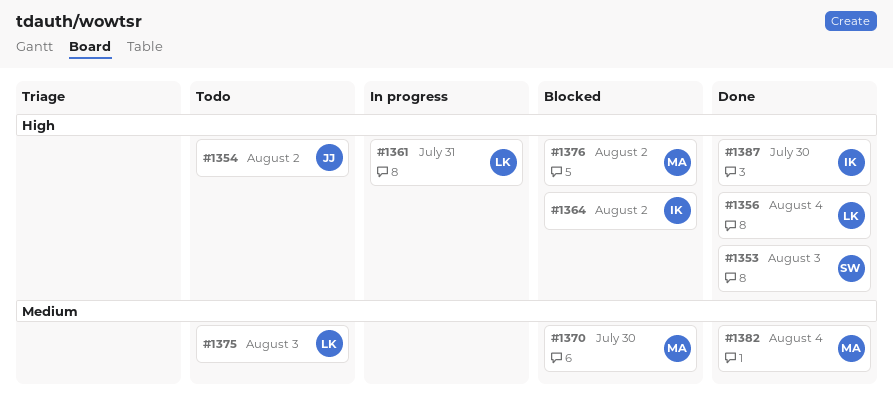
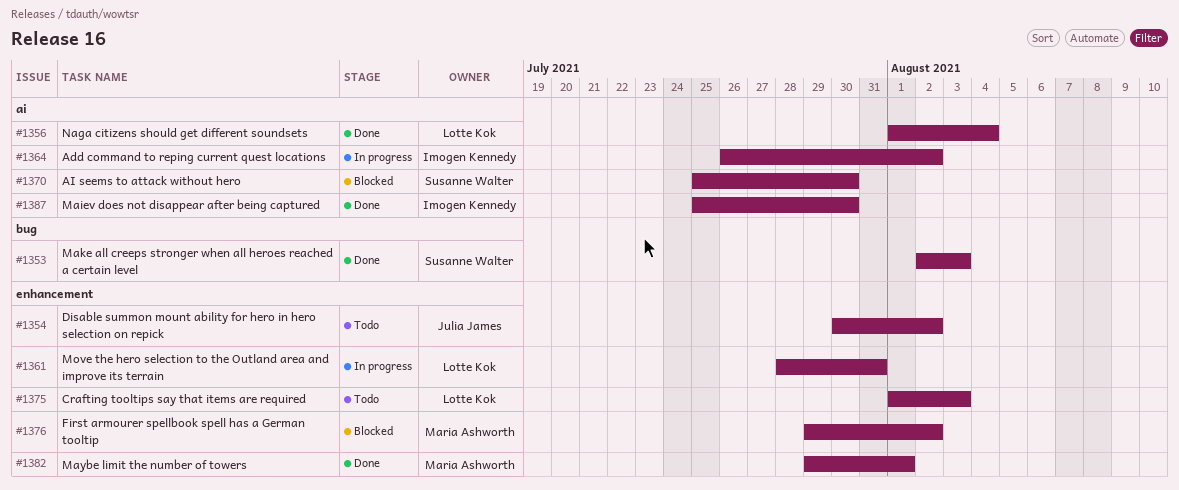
#1364, status: Blocked -> In progress
#1370, owner: Maria Ashworth -> Susanne Walter
#1382, due: Aug 4 -> Aug 1

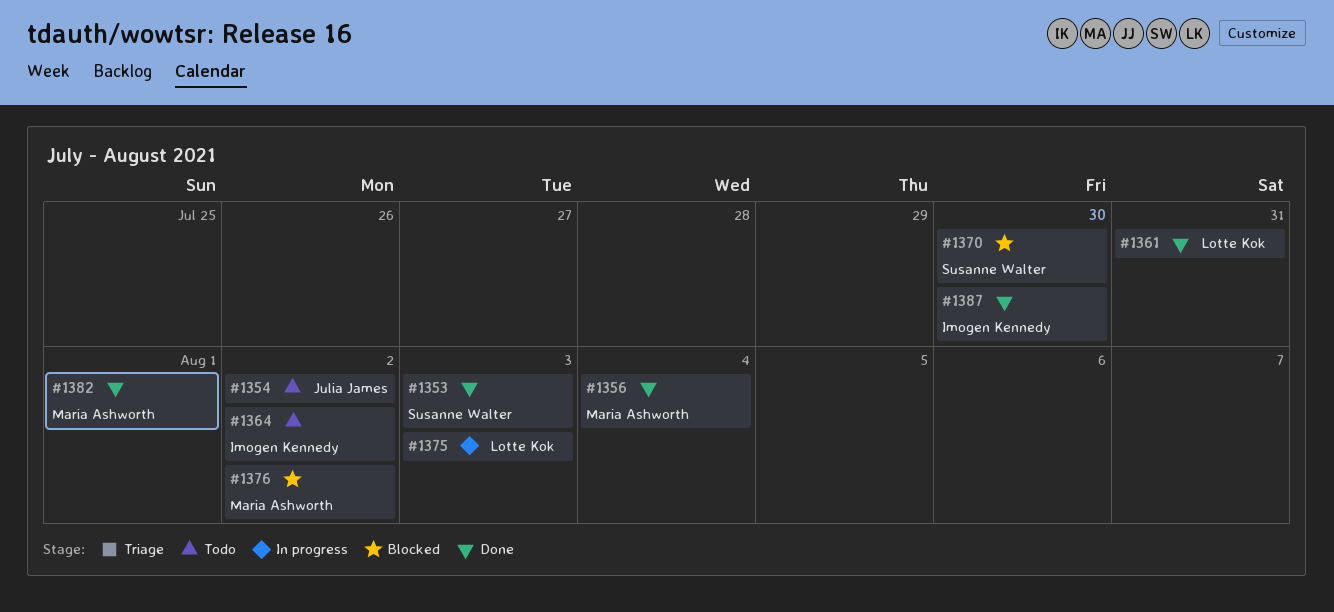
#1356, owner: Lotte Kok -> Maria Ashworth
#1361, status: In progress -> Done
#1364, status: In progress -> Todo
#1375, status: Todo -> In progress

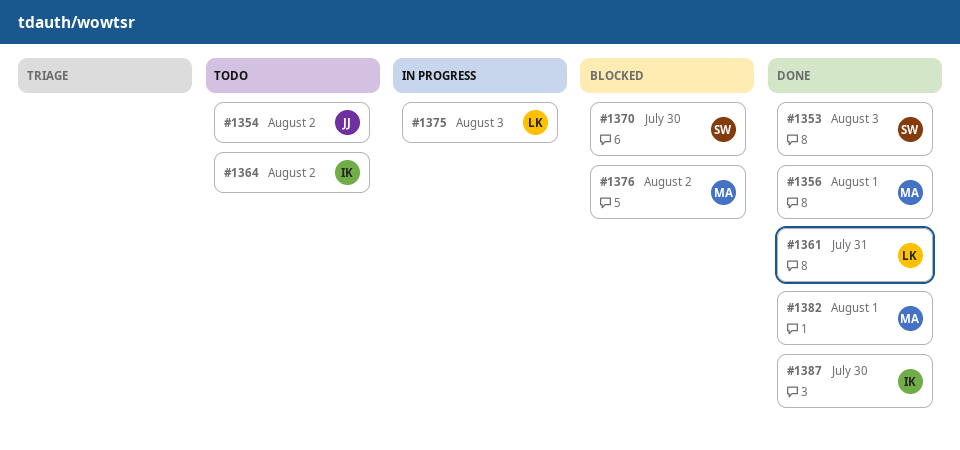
#1356, due: Aug 4 -> Aug 1

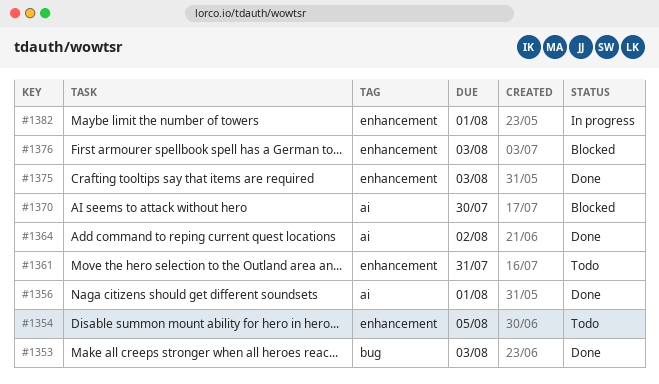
#1354, due: Aug 2 -> Aug 5
#1361, status: Done -> Todo
#1364, status: Todo -> Done
#1375, status: In progress -> Done
#1376, due: Aug 2 -> Aug 3
#1382, status: Done -> In progress
#1387: present -> none

